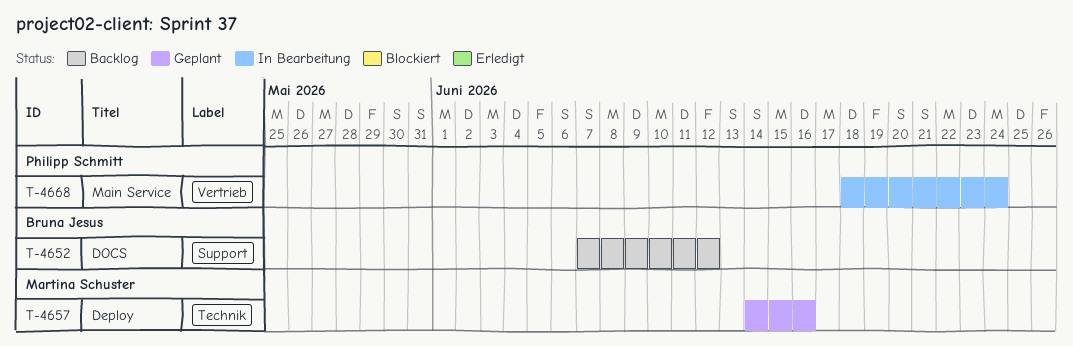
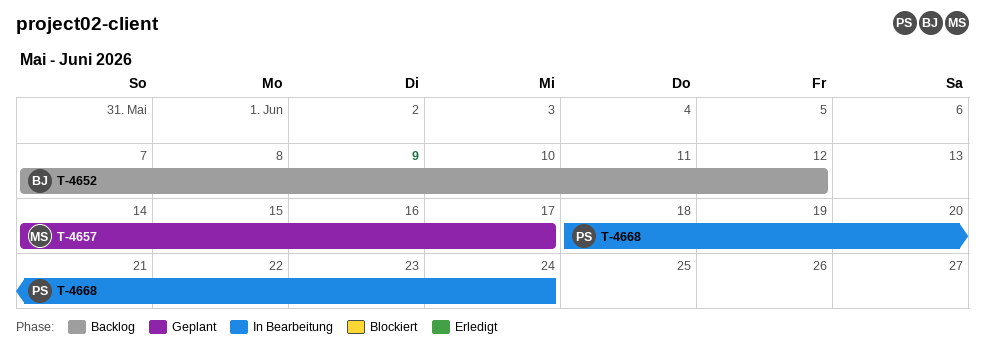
T-4657, due: Jun 16 -> Jun 17

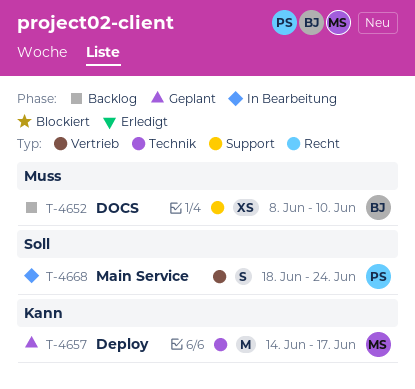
T-4652, start: Jun 7 -> Jun 8
T-4652, due: Jun 12 -> Jun 10

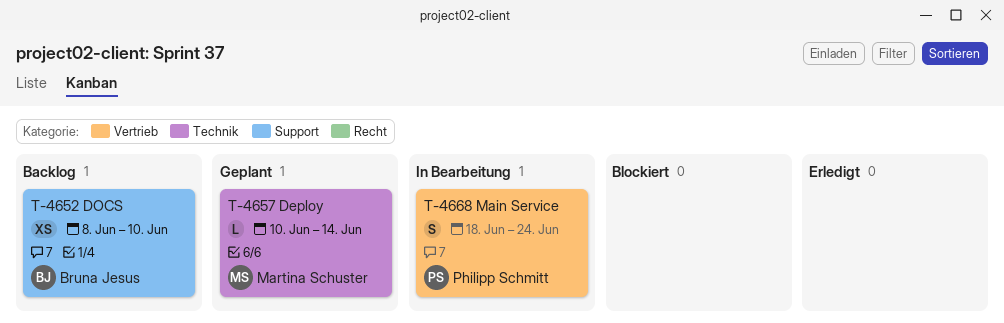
T-4657, estimate: M -> L
T-4657, start: Jun 14 -> Jun 10
T-4657, due: Jun 17 -> Jun 14

